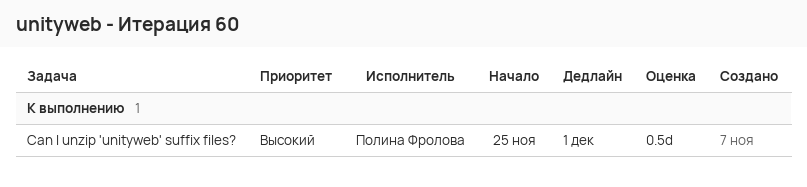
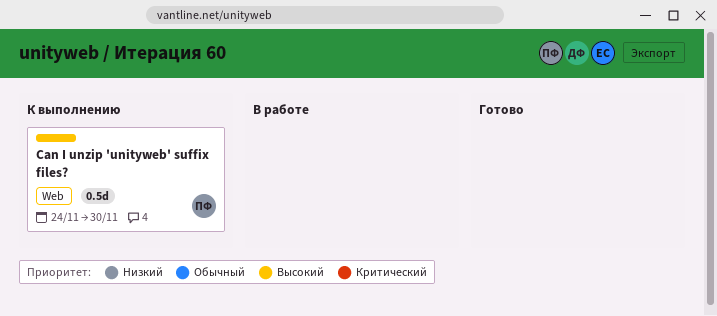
Can I unzip 'unityweb' suffix files?, start: Nov 25 -> Nov 24
Can I unzip 'unityweb' suffix files?, due: Dec 1 -> Nov 30

